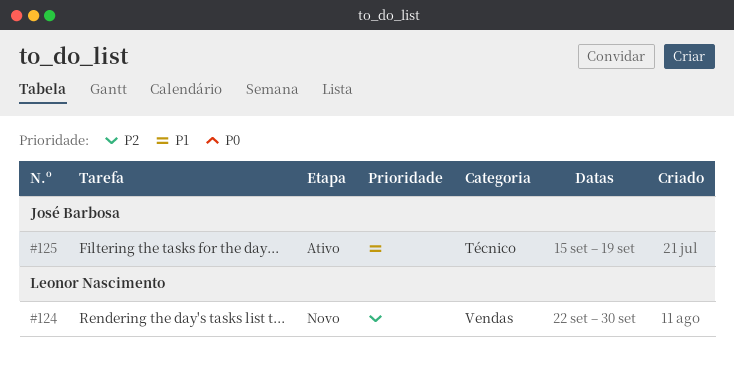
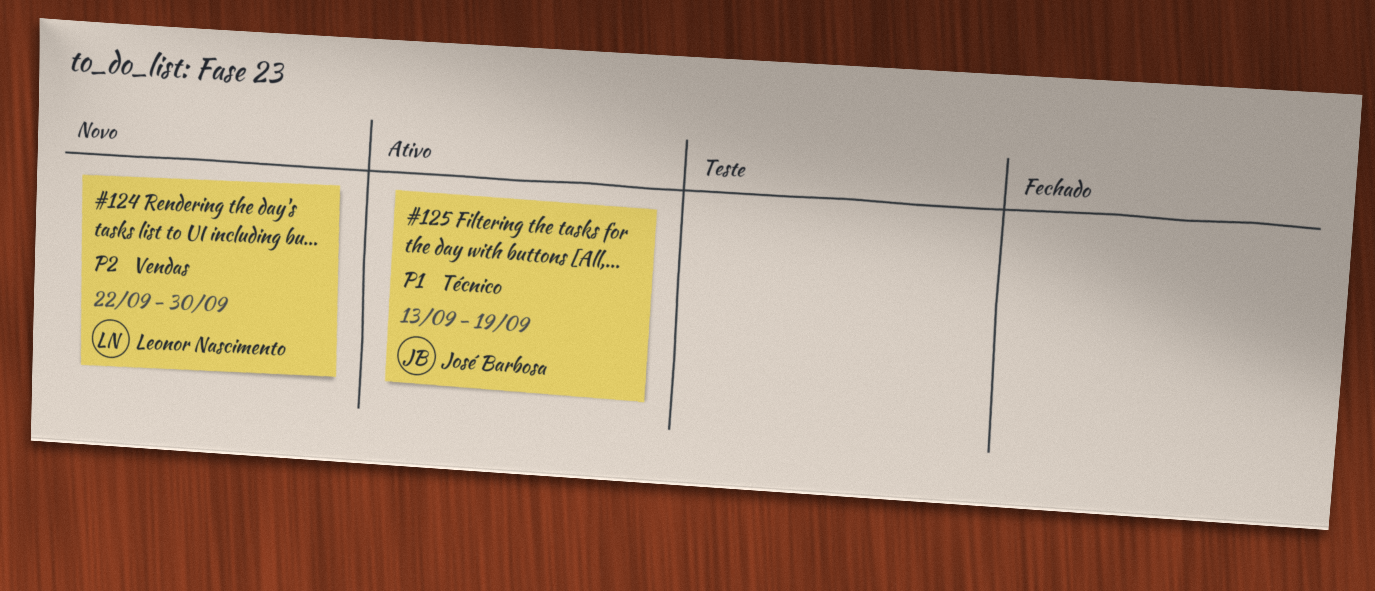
#125, start: Sep 15 -> Sep 13

